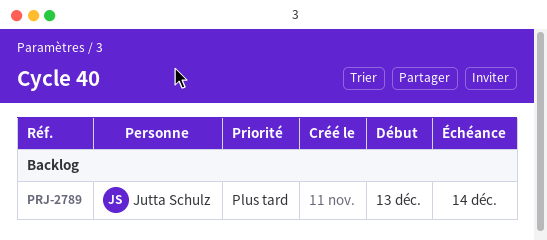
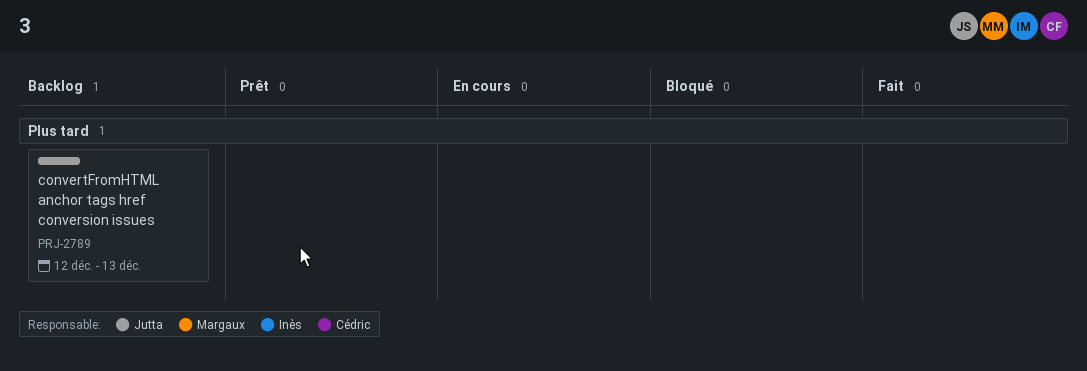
PRJ-2789, start: Dec 13 -> Dec 12
PRJ-2789, due: Dec 14 -> Dec 13

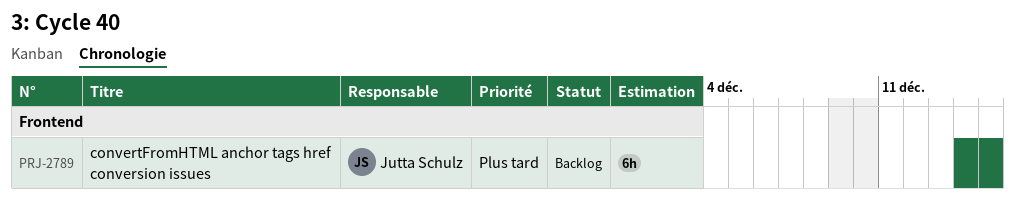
PRJ-2789, start: Dec 12 -> Dec 14
PRJ-2789, due: Dec 13 -> Dec 15

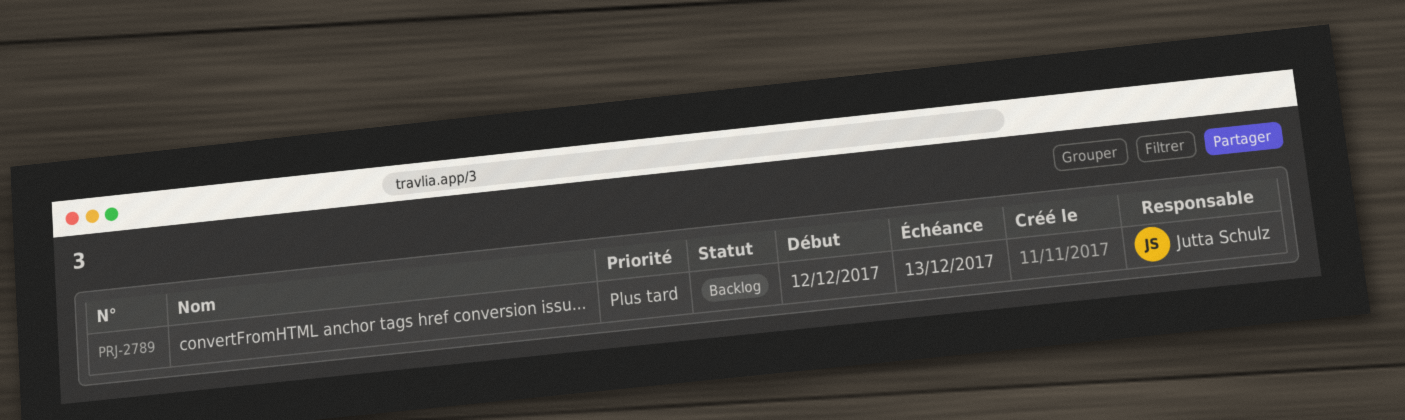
PRJ-2789, start: Dec 14 -> Dec 12
PRJ-2789, due: Dec 15 -> Dec 13

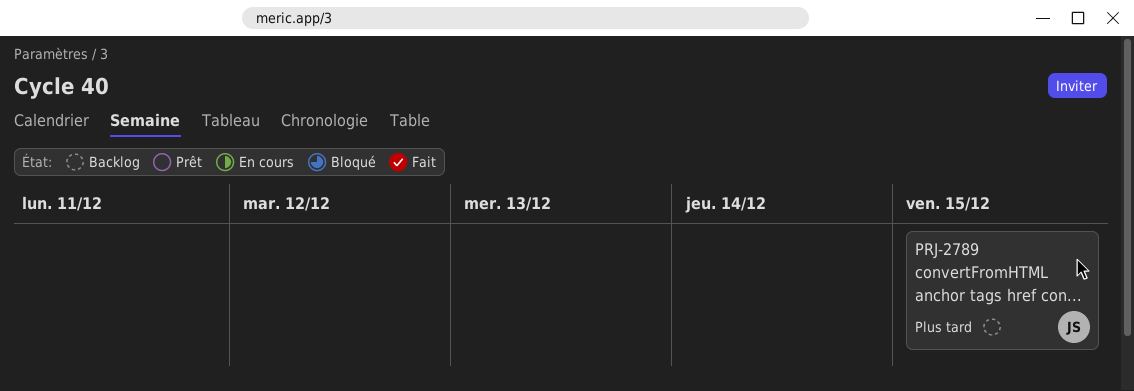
PRJ-2789, due: Dec 13 -> Dec 15

